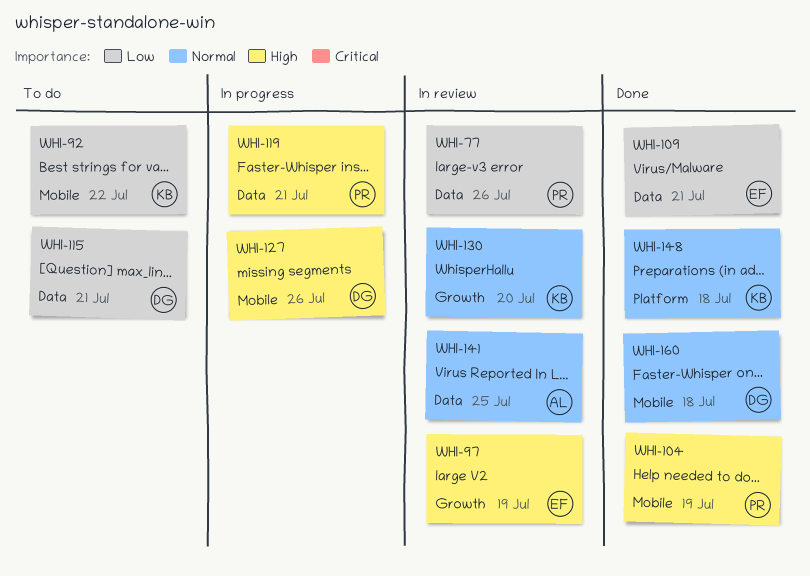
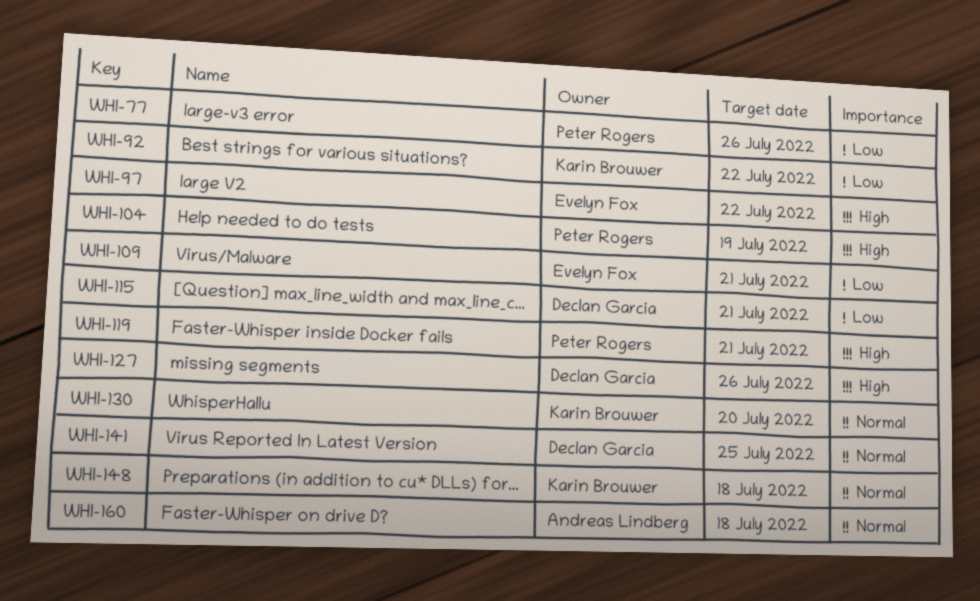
WHI-97, due: Jul 19 -> Jul 22
WHI-141, owner: Andreas Lindberg -> Declan Garcia
WHI-160, owner: Declan Garcia -> Andreas Lindberg

